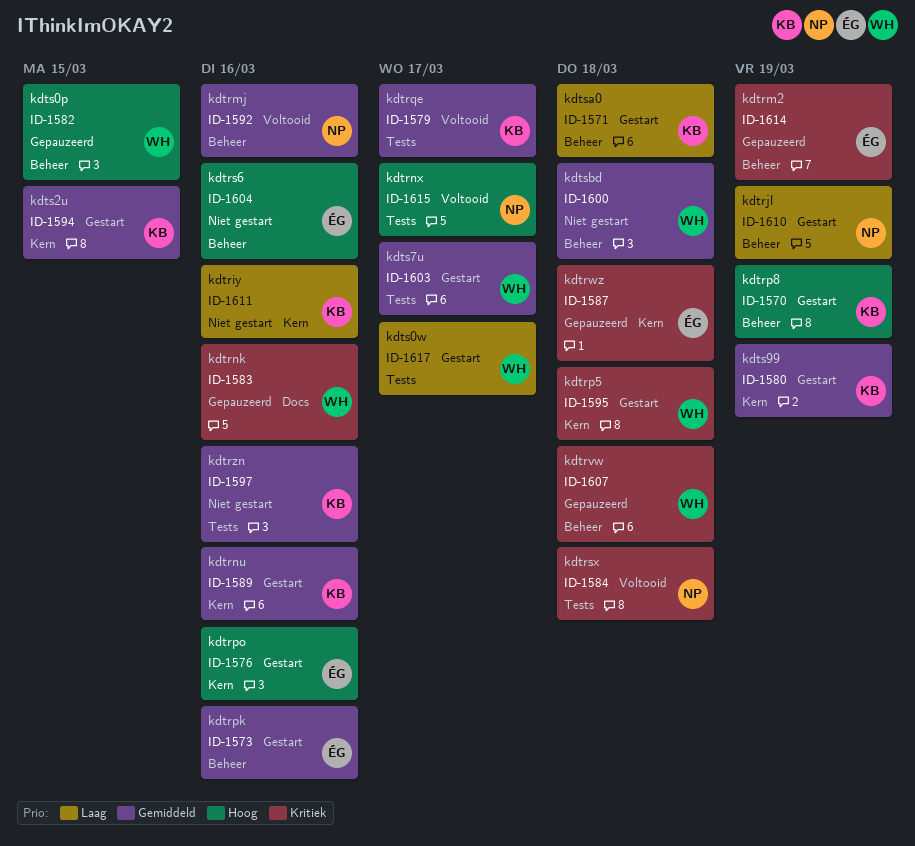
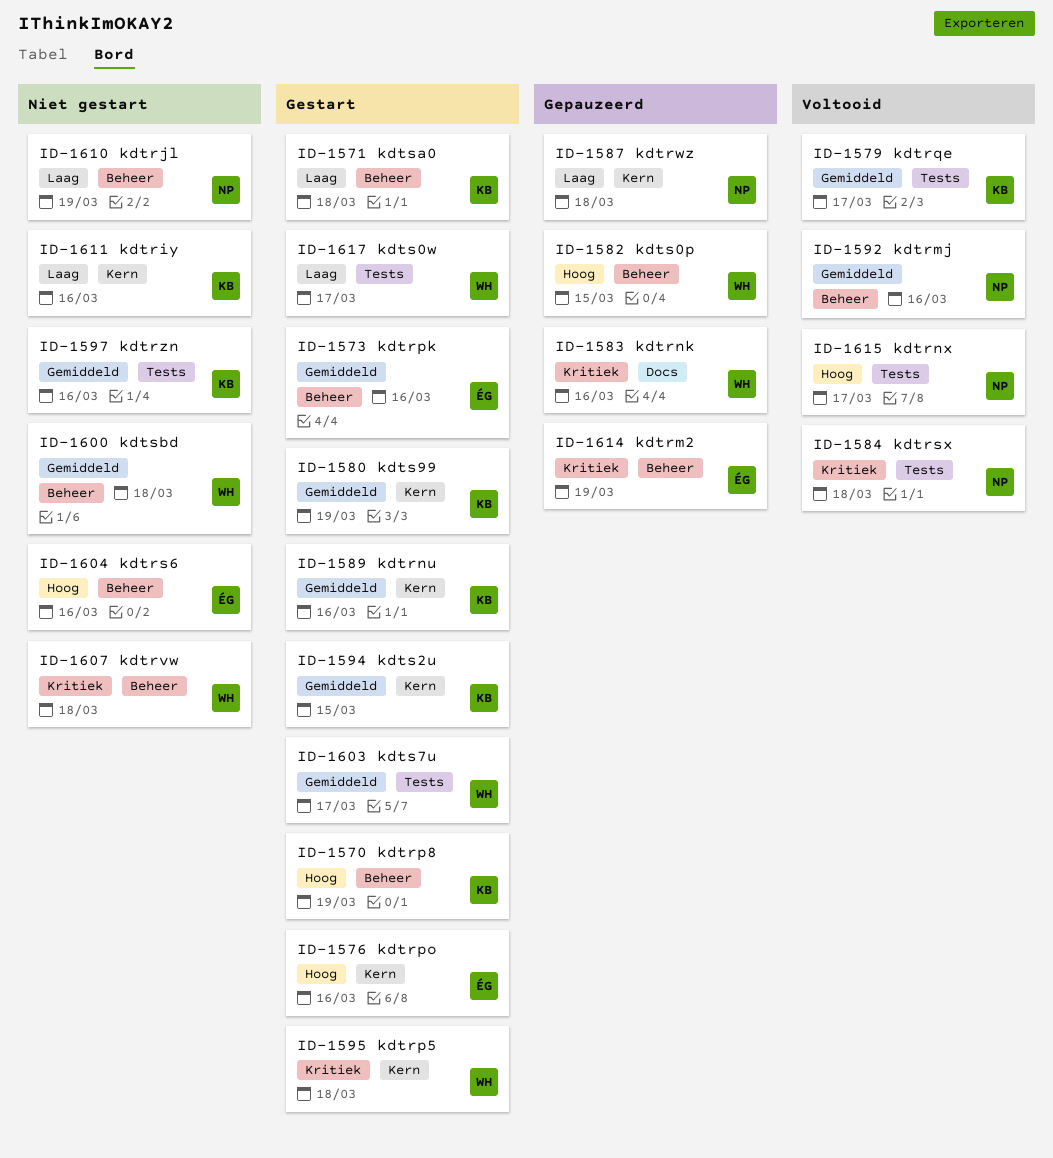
ID-1587, owner: ÉG -> NP
ID-1587, priority: Kritiek -> Laag
ID-1607, status: Gepauzeerd -> Niet gestart
ID-1610, status: Gestart -> Niet gestart

